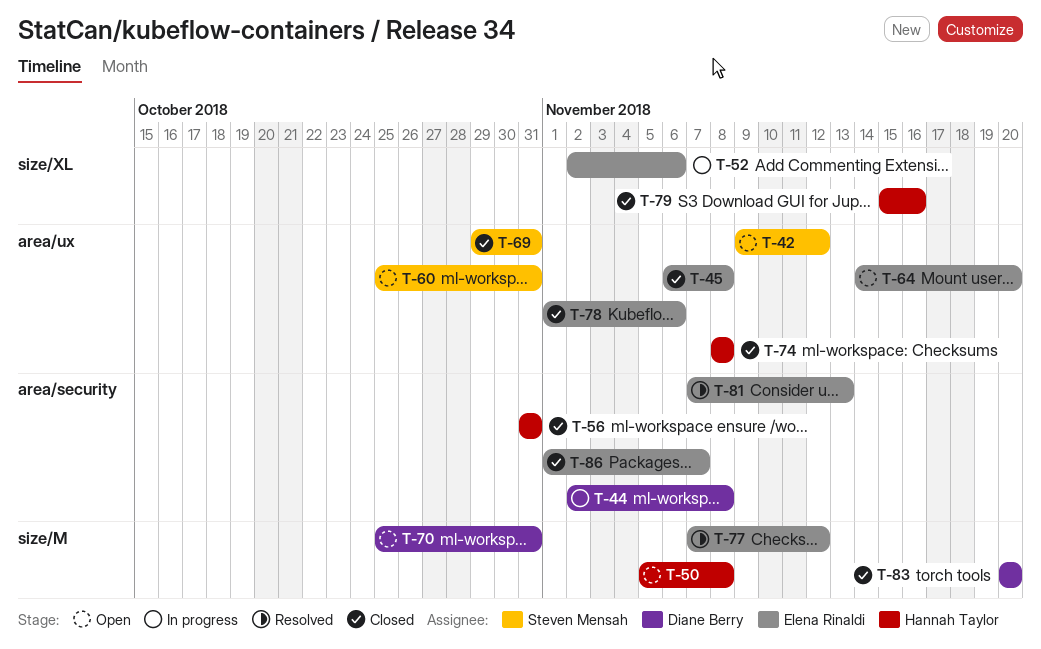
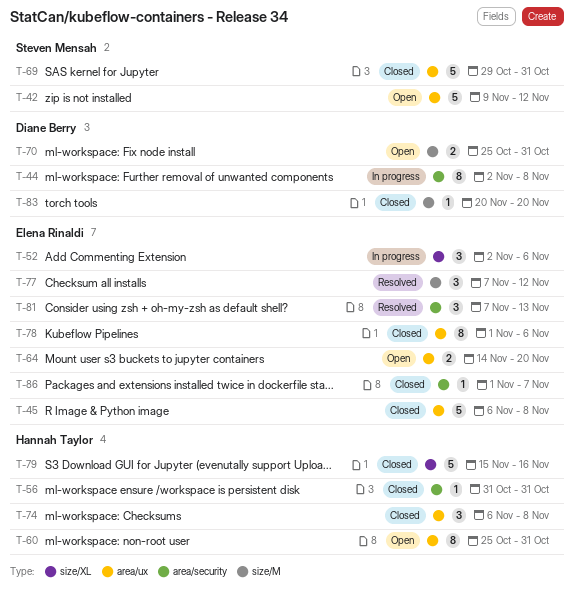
T-50: present -> none
T-60, owner: Steven Mensah -> Hannah Taylor
T-74, start: Nov 8 -> Nov 6

